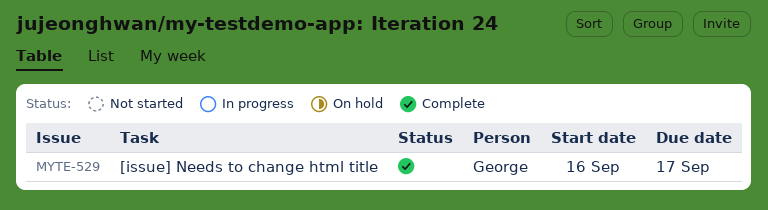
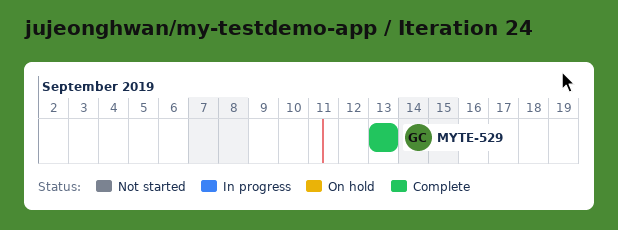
MYTE-529, start: Sep 16 -> Sep 13
MYTE-529, due: Sep 17 -> Sep 13

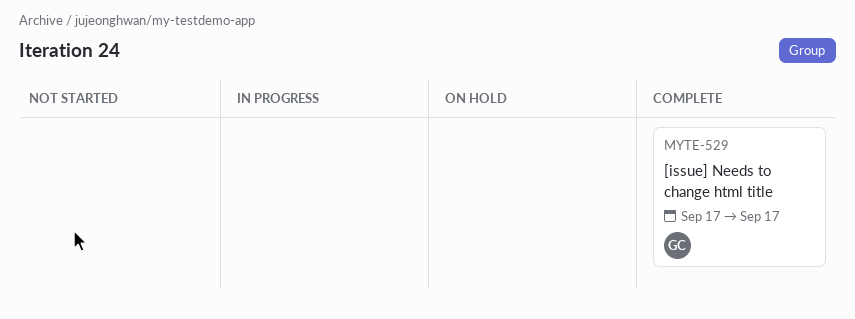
MYTE-529, start: Sep 13 -> Sep 17
MYTE-529, due: Sep 13 -> Sep 17

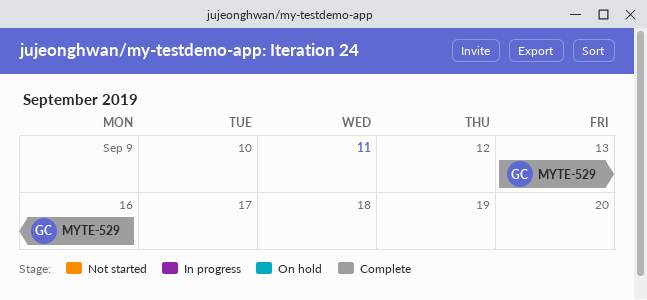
MYTE-529, start: Sep 17 -> Sep 13
MYTE-529, due: Sep 17 -> Sep 16

